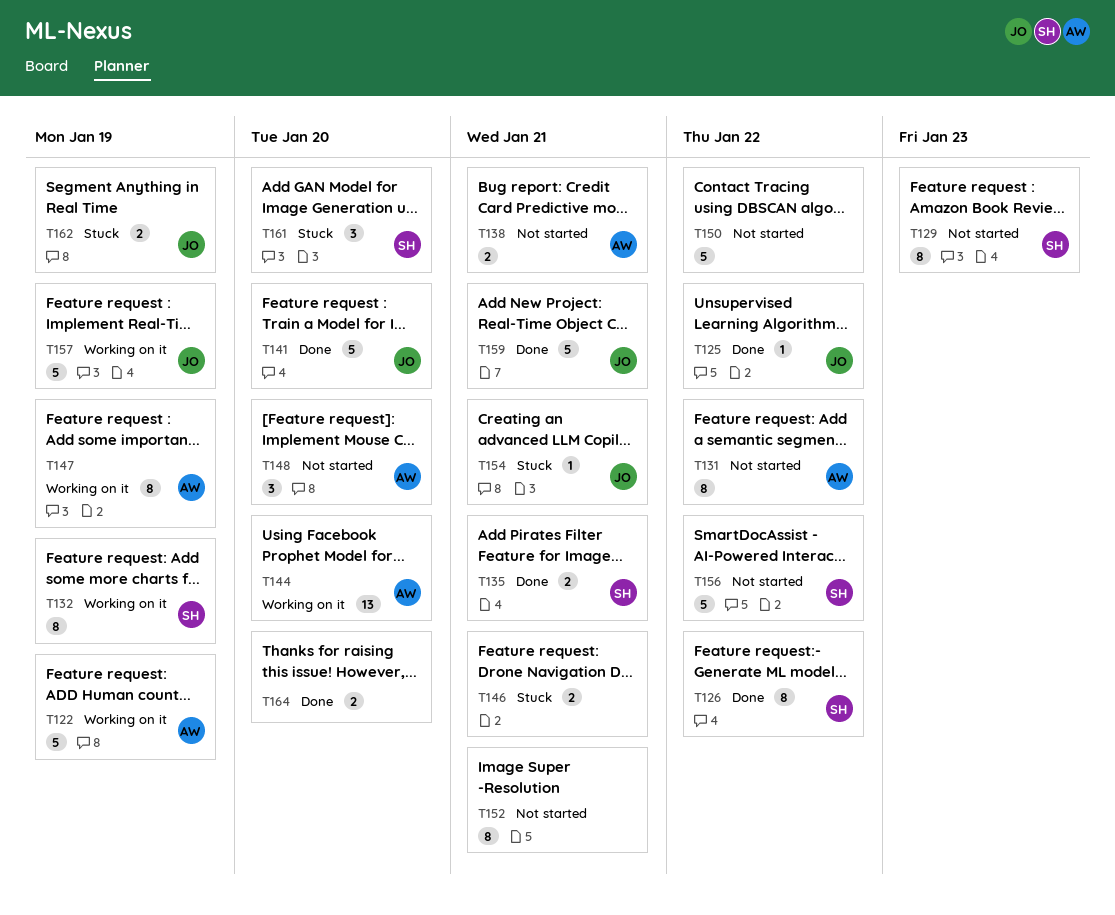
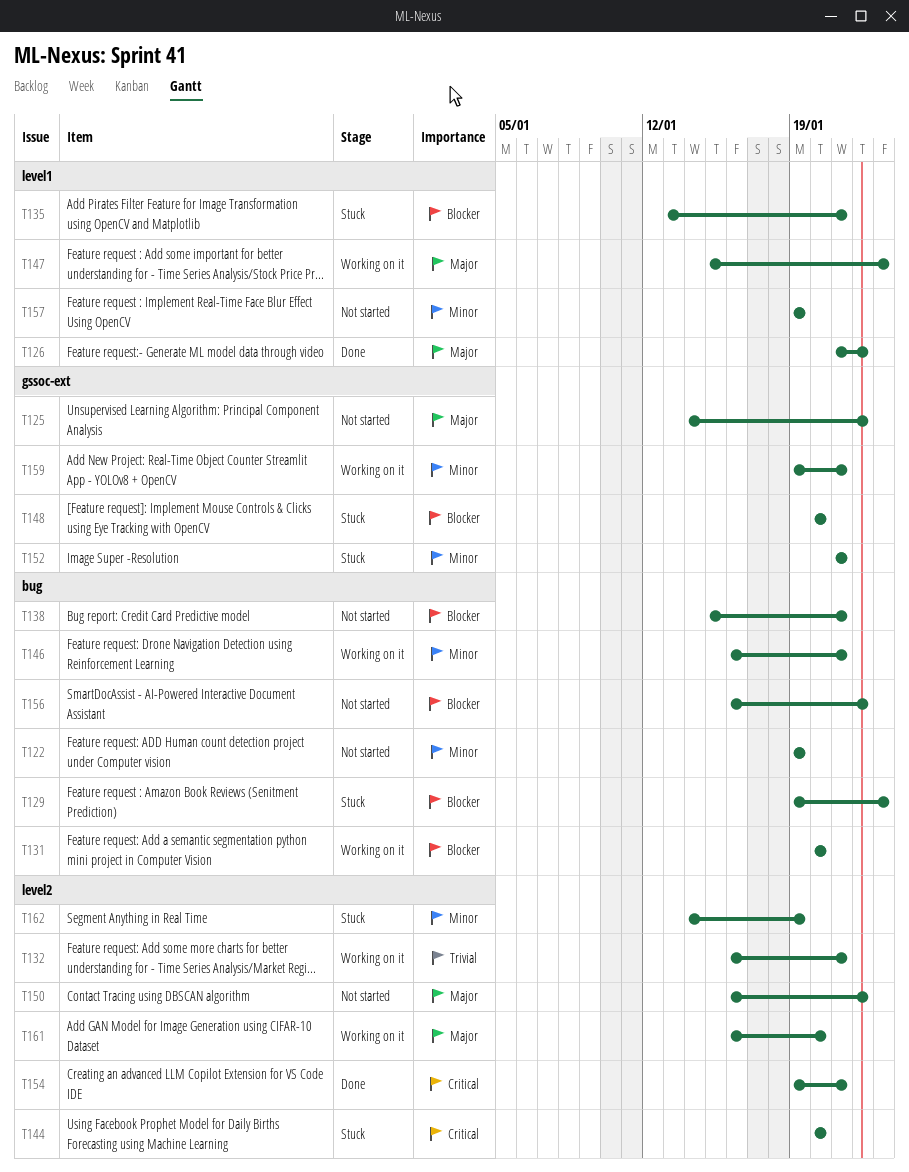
T122, status: Working on it -> Not started
T125, status: Done -> Not started
T129, status: Not started -> Stuck
T131, status: Not started -> Working on it
T131, due: Jan 22 -> Jan 20
T132, due: Jan 19 -> Jan 21
T135, status: Done -> Stuck
T141: present -> none
T144, status: Working on it -> Stuck
T146, status: Stuck -> Working on it
T147, due: Jan 19 -> Jan 23
T148, status: Not started -> Stuck
T152, status: Not started -> Stuck
T154, status: Stuck -> Done
T157, status: Working on it -> Not started
T159, status: Done -> Working on it
T161, status: Stuck -> Working on it
T164: present -> none

